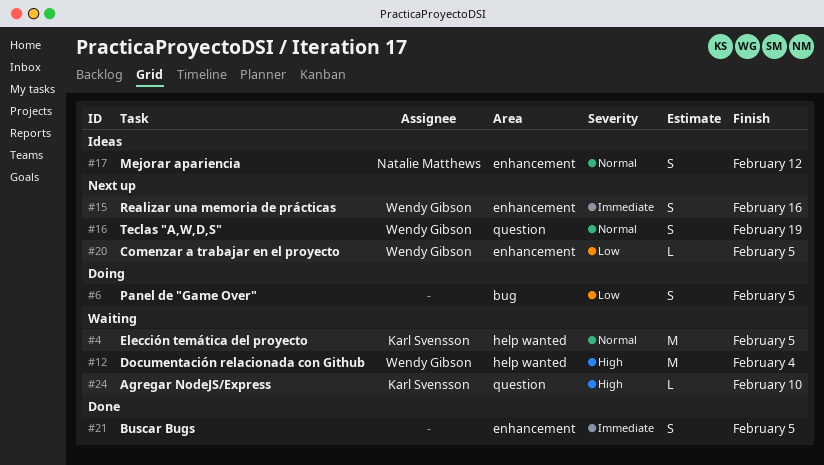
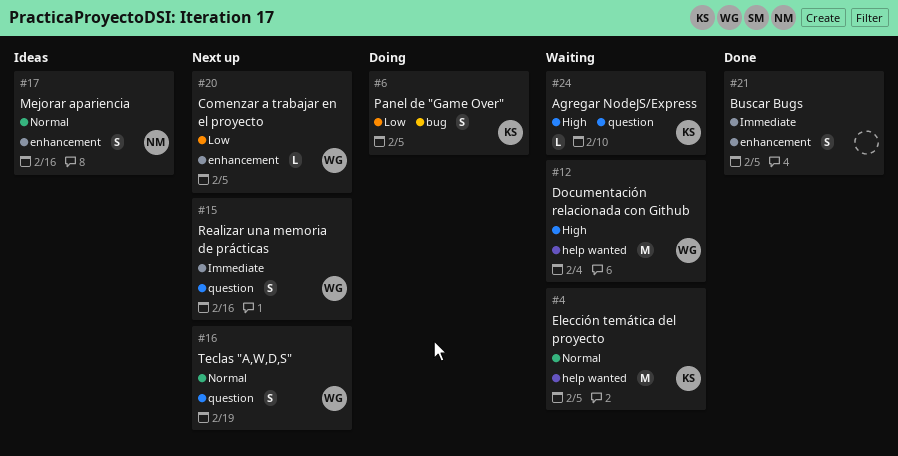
#6, owner: none -> Karl Svensson
#15, label: enhancement -> question
#17, due: Feb 12 -> Feb 16

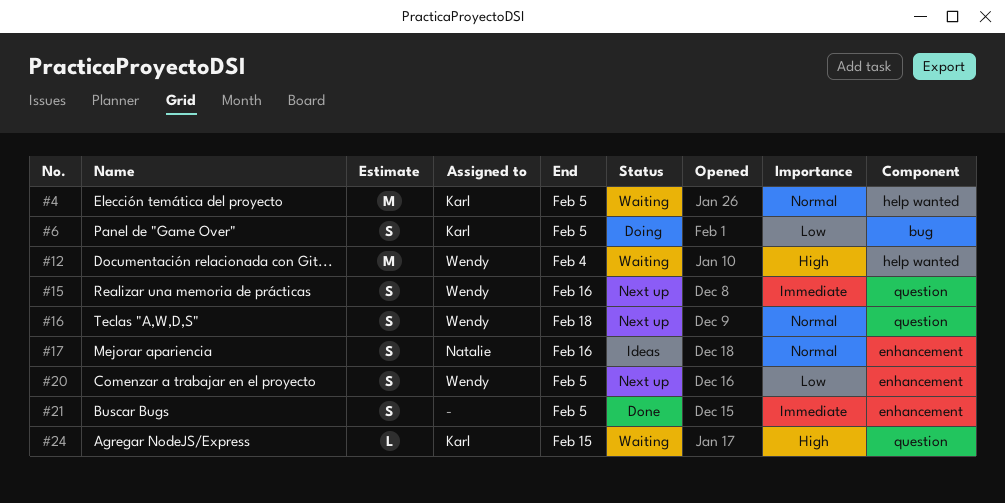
#16, due: Feb 19 -> Feb 18
#20, estimate: L -> S
#24, due: Feb 10 -> Feb 15

